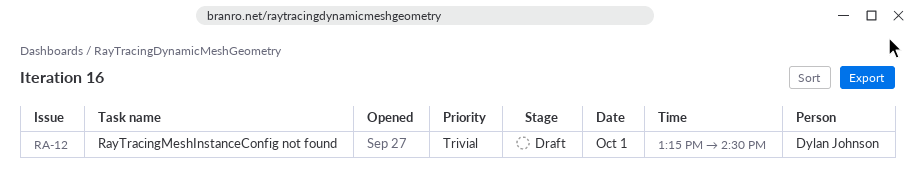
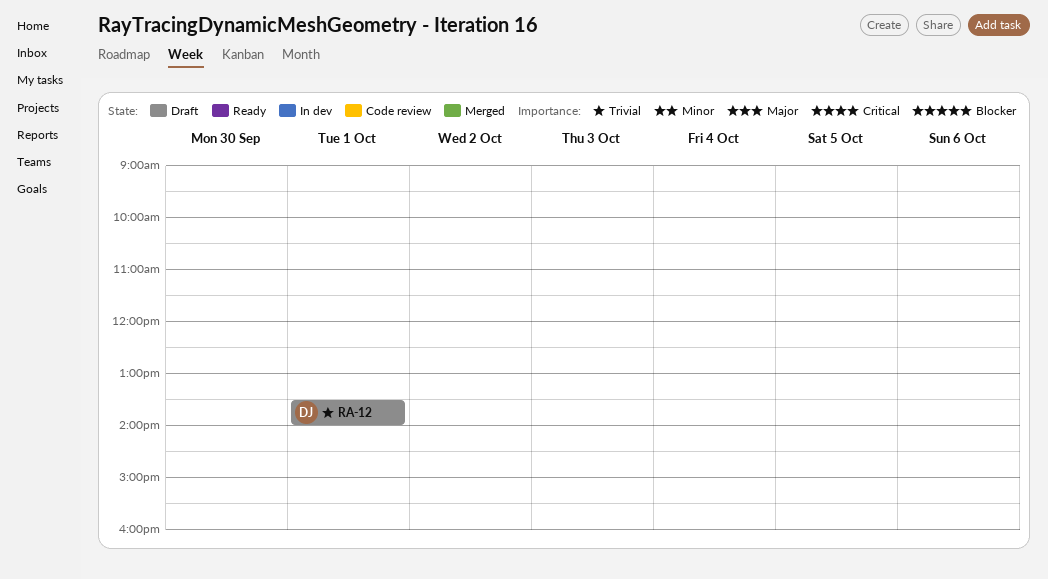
RA-12, begins: 13:15 -> 13:30
RA-12, ends: 14:30 -> 14:00

